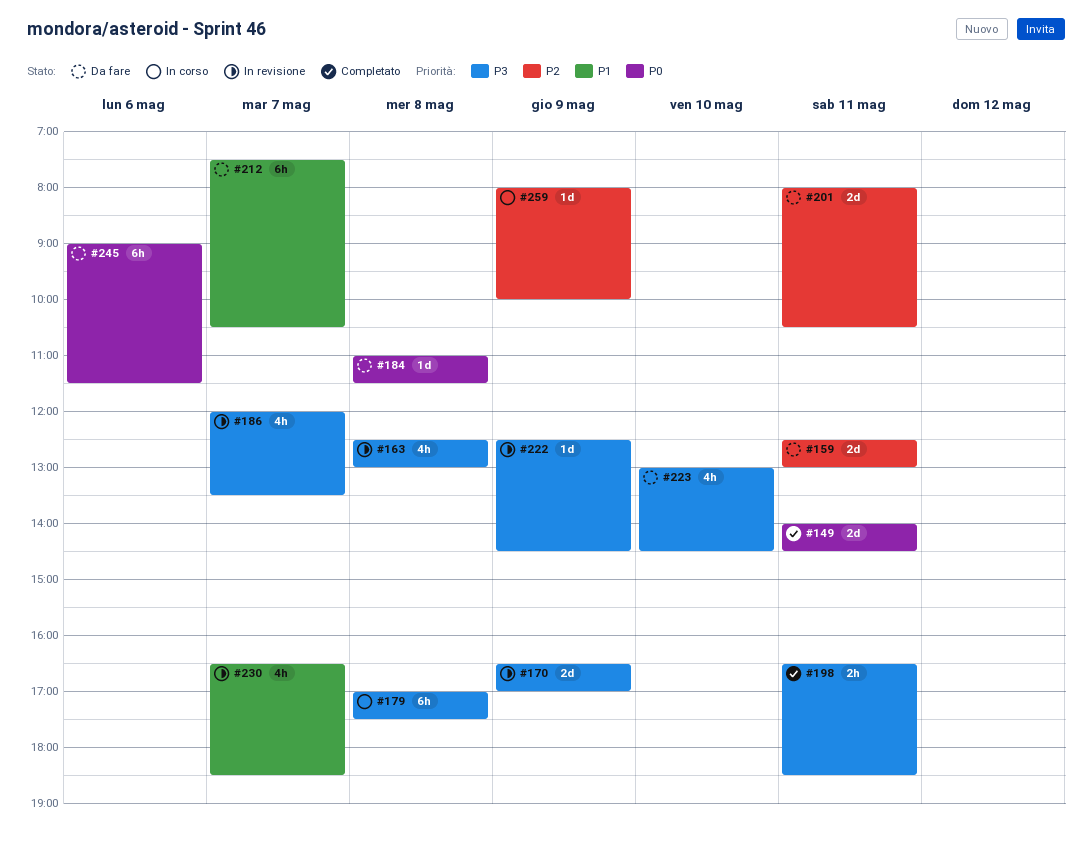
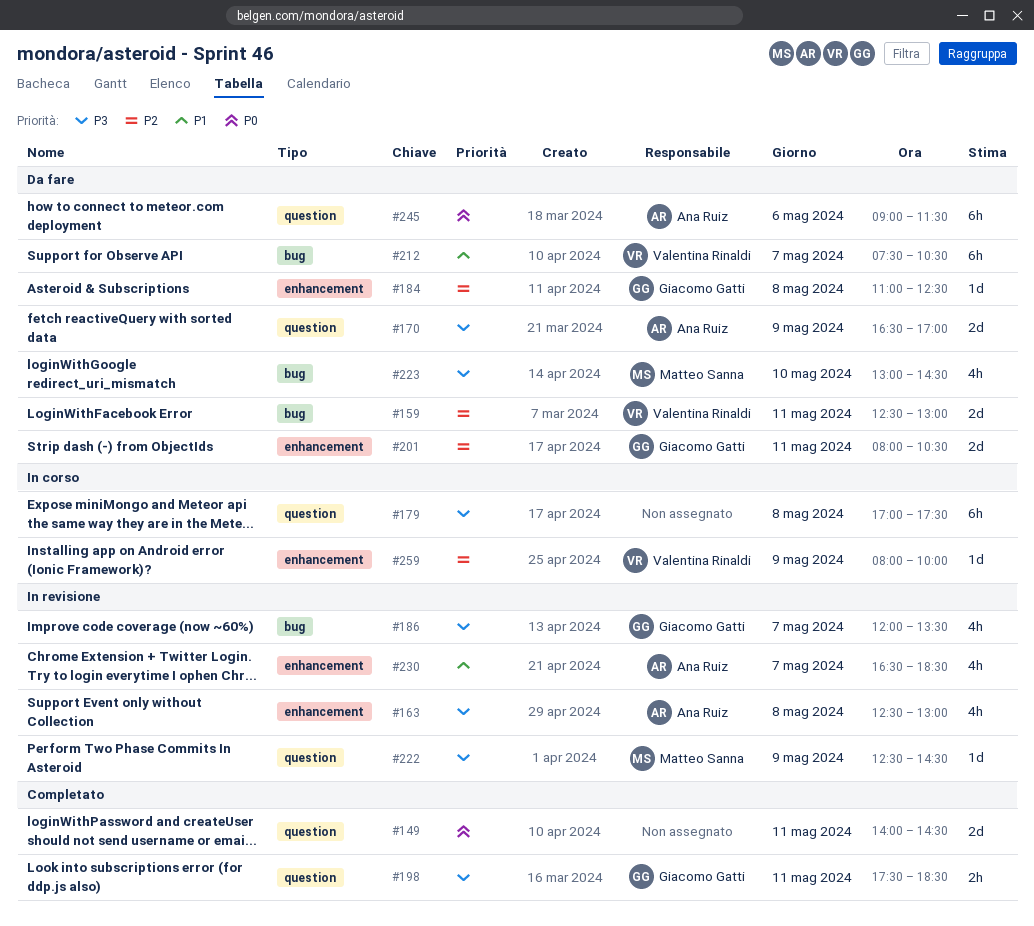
#170, status: In revisione -> Da fare
#184, priority: P0 -> P2
#184, ends: 11:30 -> 12:30
#198, begins: 16:30 -> 17:30

